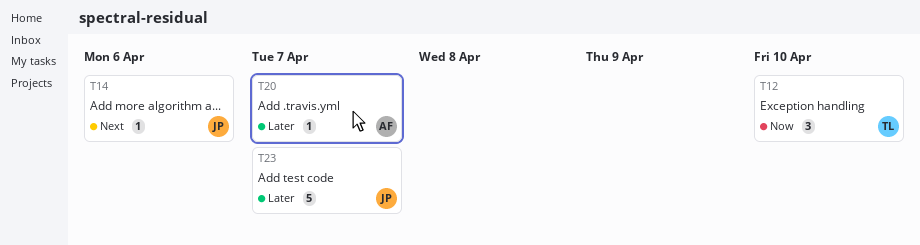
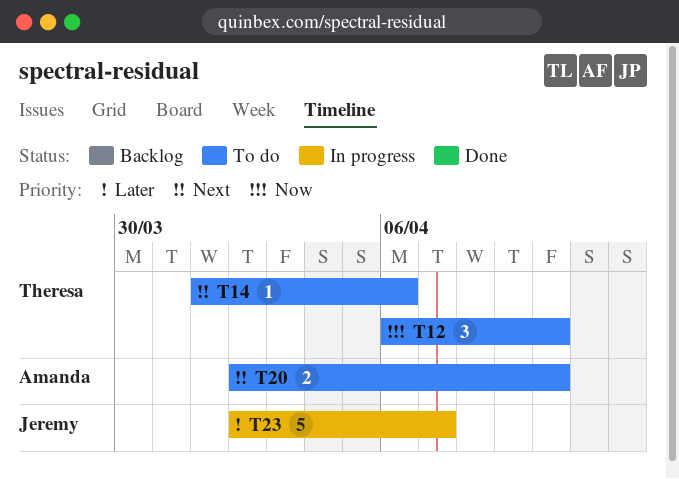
T14, owner: Jeremy -> Theresa
T20, priority: Later -> Next
T20, estimate: 1 -> 2
T20, due: Apr 7 -> Apr 10

